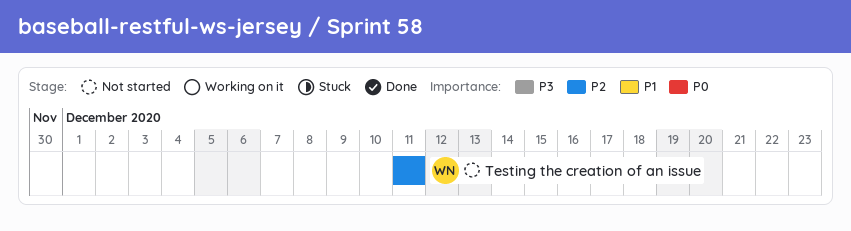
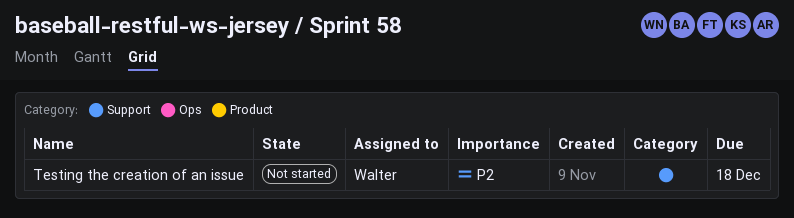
Testing the creation of an issue, due: Dec 11 -> Dec 18

